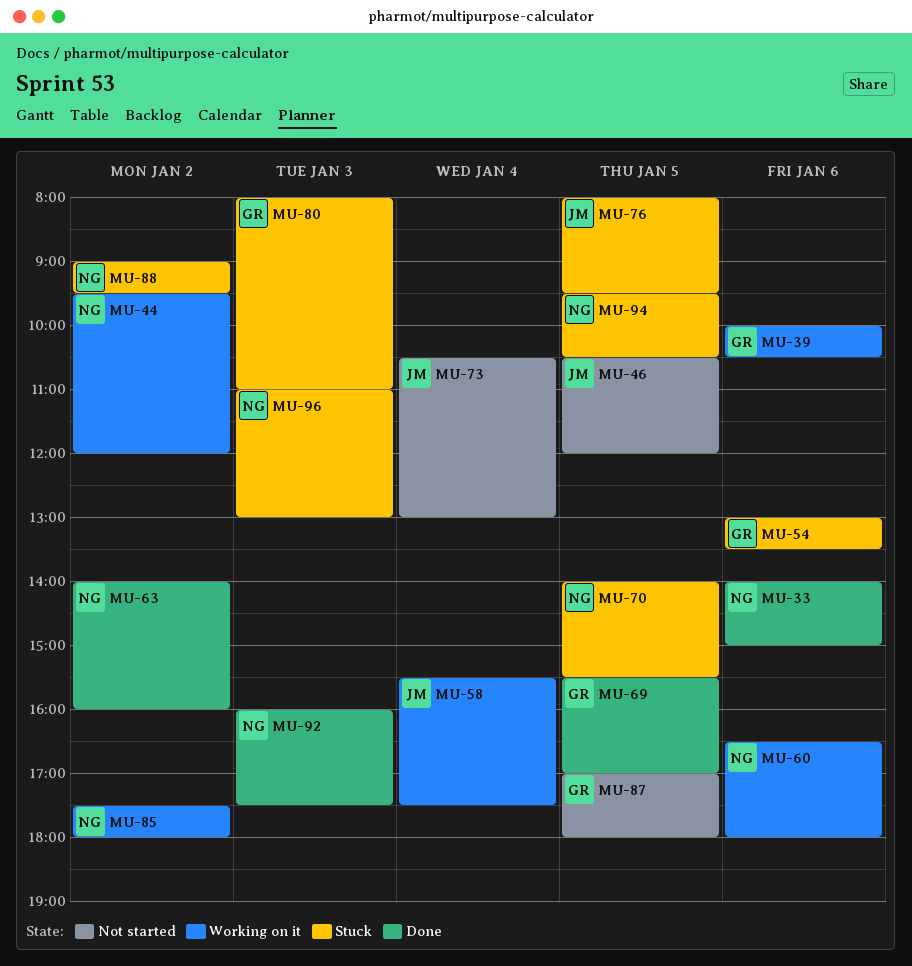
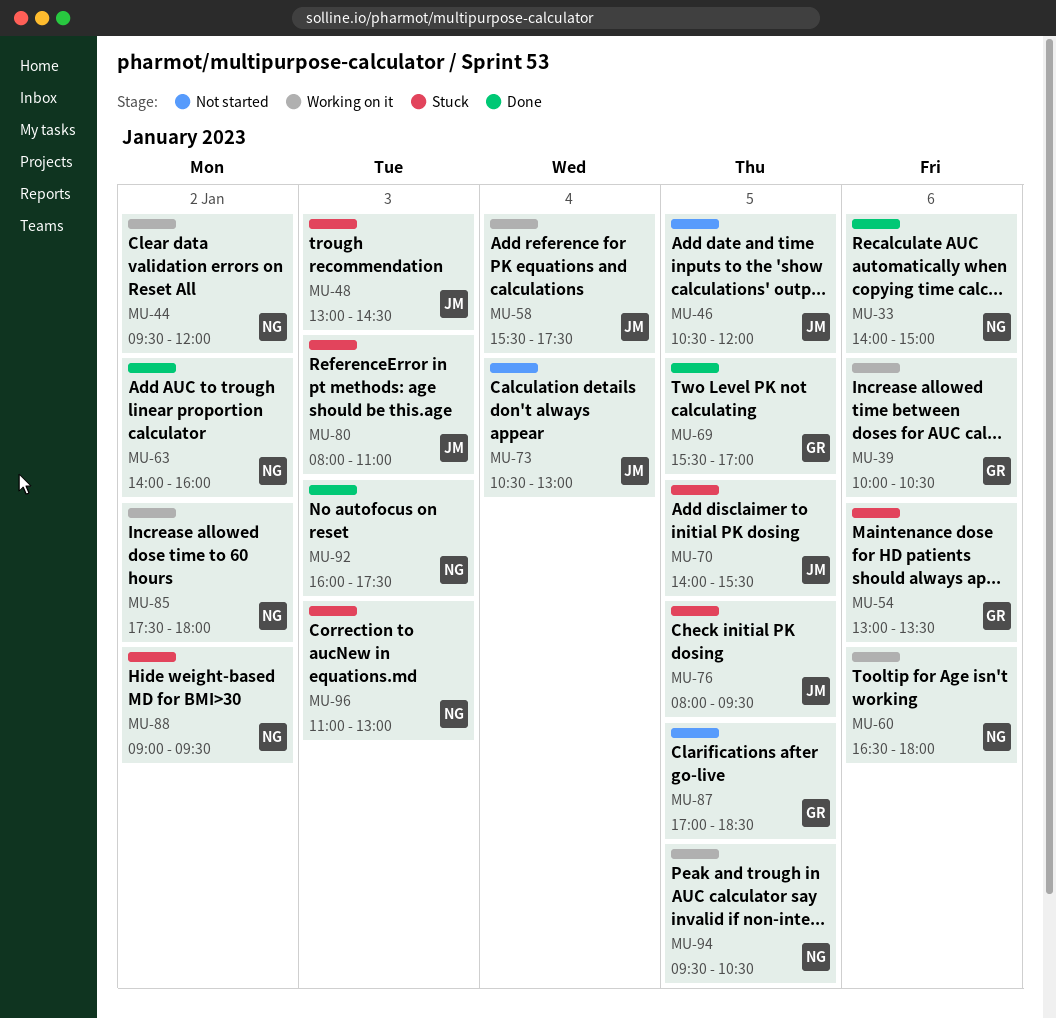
MU-48: none -> present
MU-70, owner: NG -> JM
MU-80, owner: GR -> JM
MU-87, ends: 18:00 -> 18:30
MU-94, status: Stuck -> Working on it

